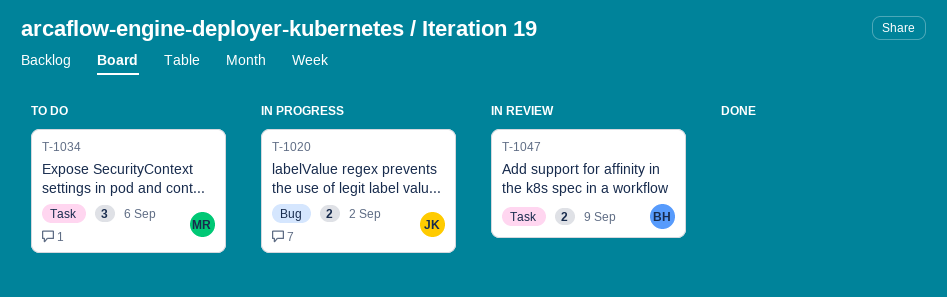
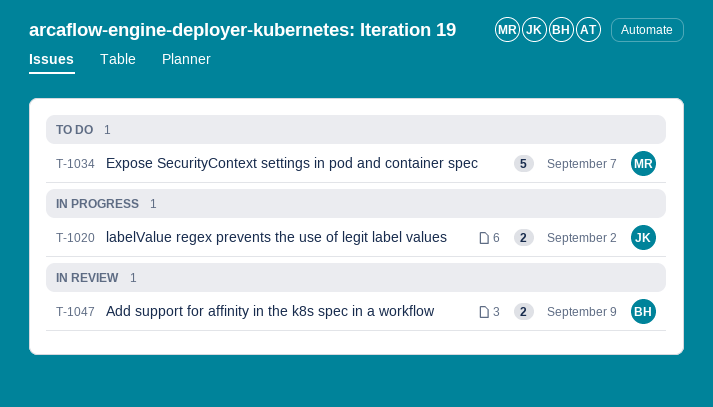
T-1034, estimate: 3 -> 5
T-1034, due: Sep 6 -> Sep 7

